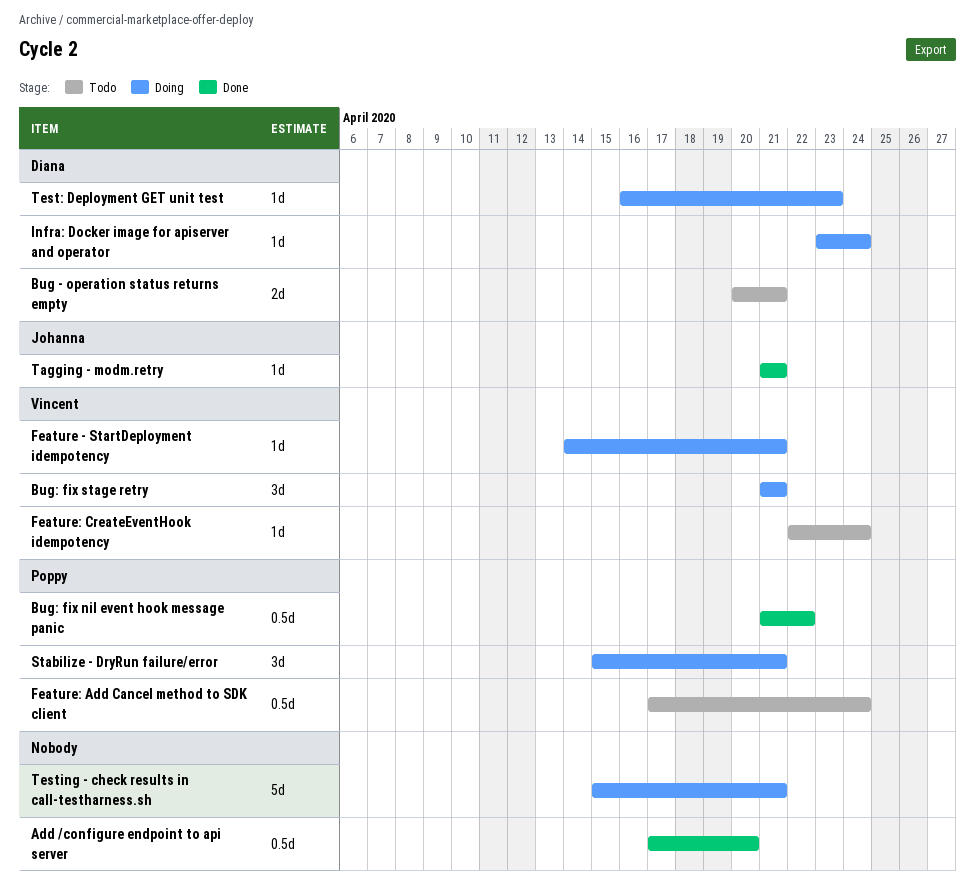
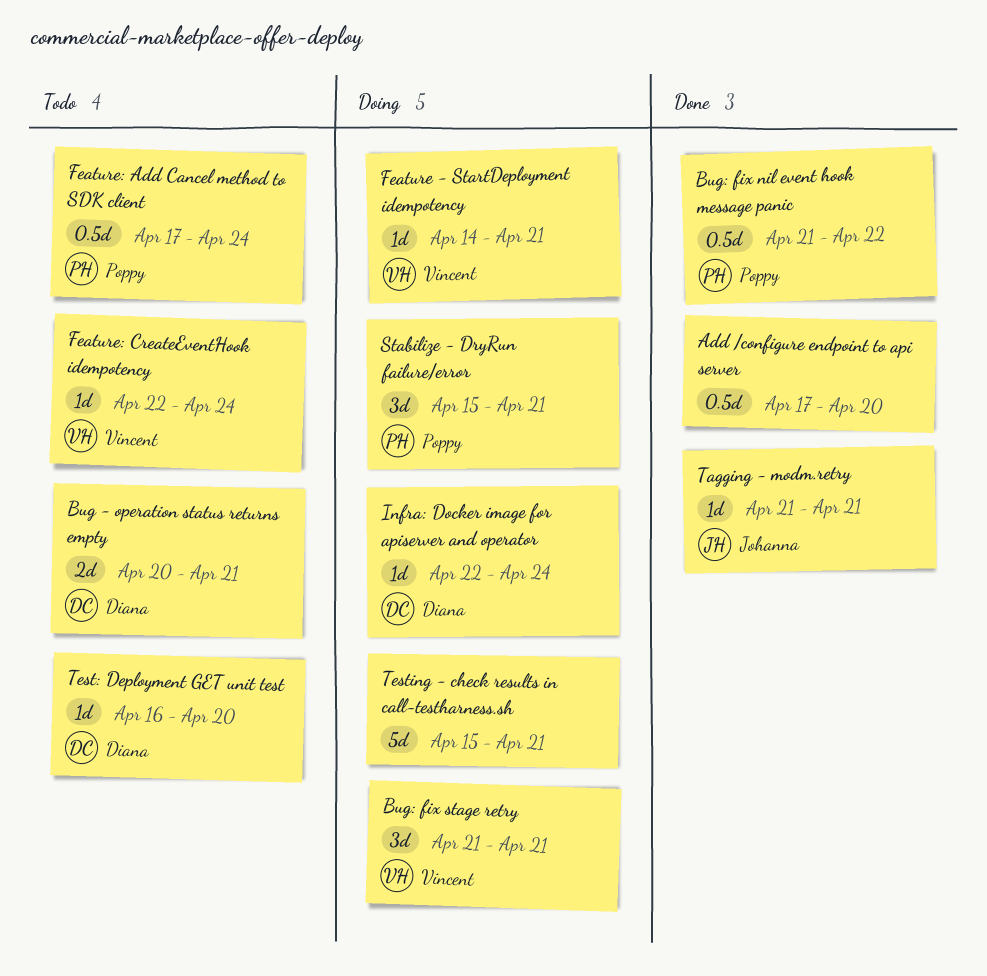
Infra: Docker image for apiserver and operator, start: Apr 23 -> Apr 22
Test: Deployment GET unit test, status: Doing -> Todo
Test: Deployment GET unit test, due: Apr 23 -> Apr 20

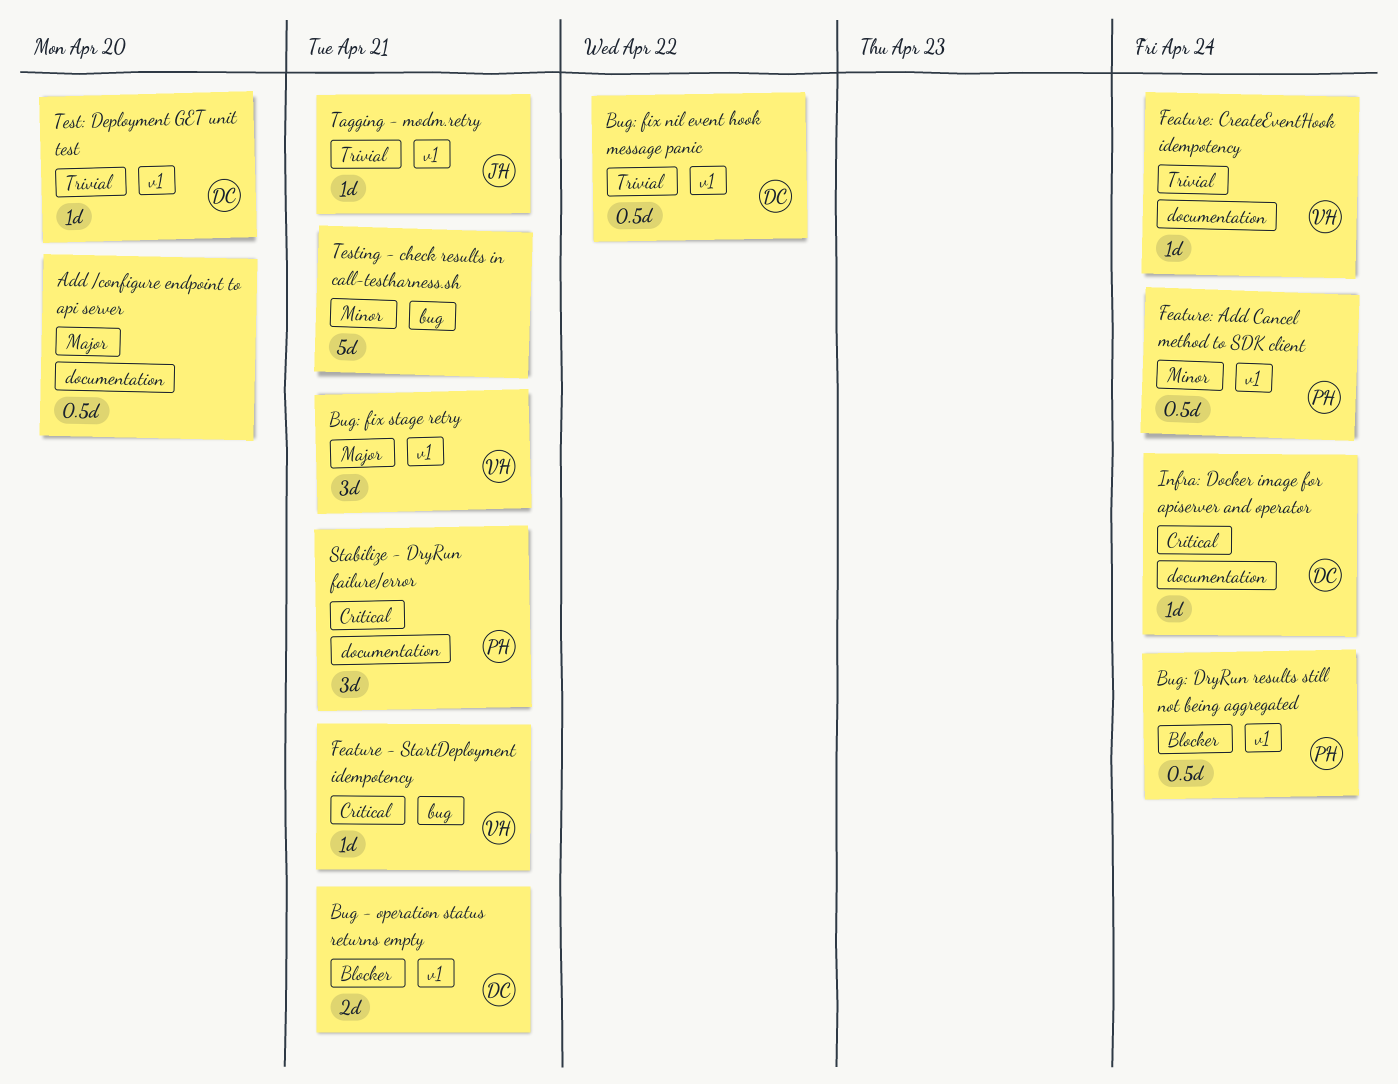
Bug: DryRun results still not being aggregated: none -> present
Bug: fix nil event hook message panic, owner: Poppy -> Diana

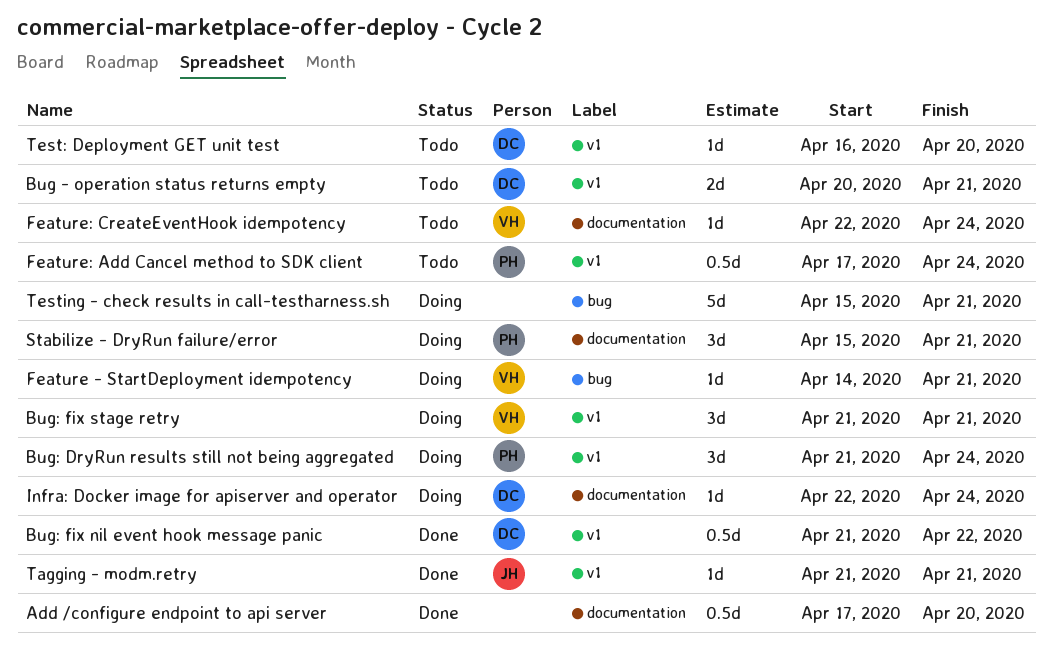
Bug: DryRun results still not being aggregated, estimate: 0.5d -> 3d

